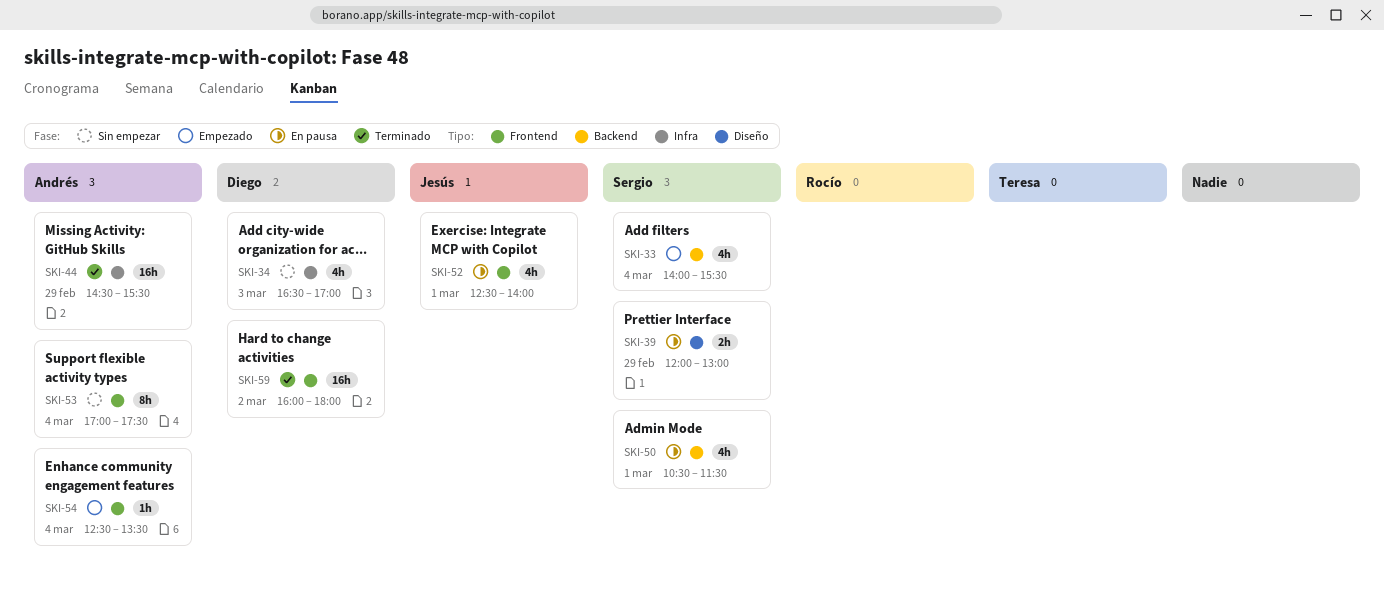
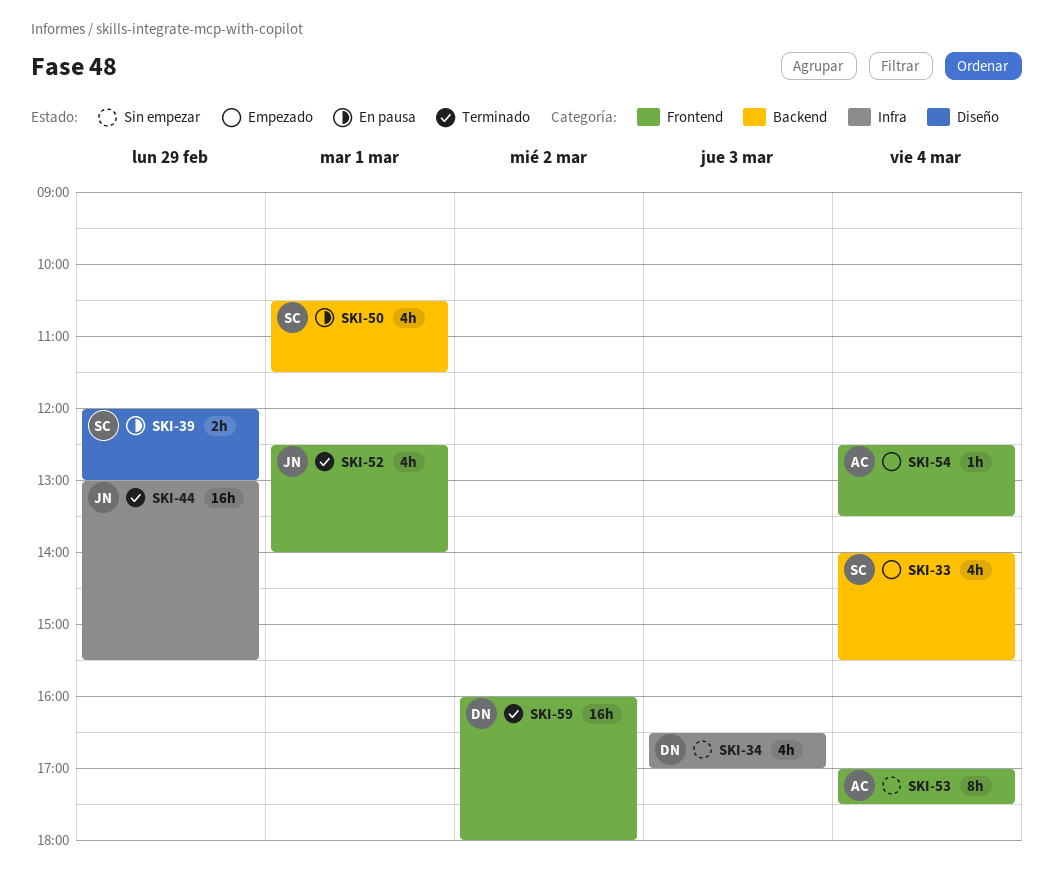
SKI-44, owner: Andrés -> Jesús
SKI-44, begins: 14:30 -> 13:00
SKI-52, status: En pausa -> Terminado

